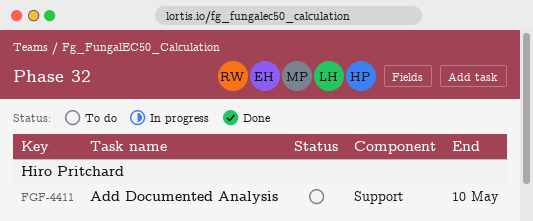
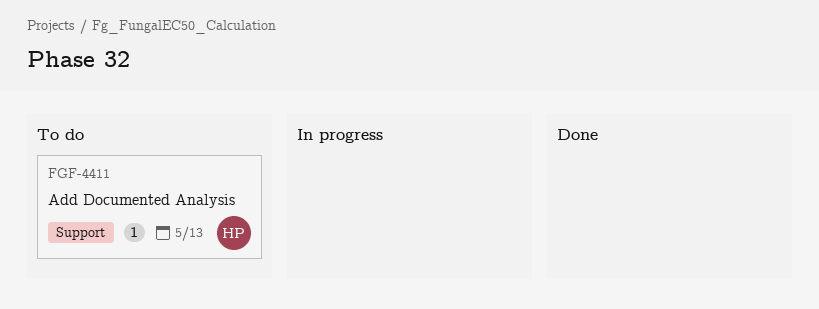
FGF-4411, due: May 10 -> May 13

